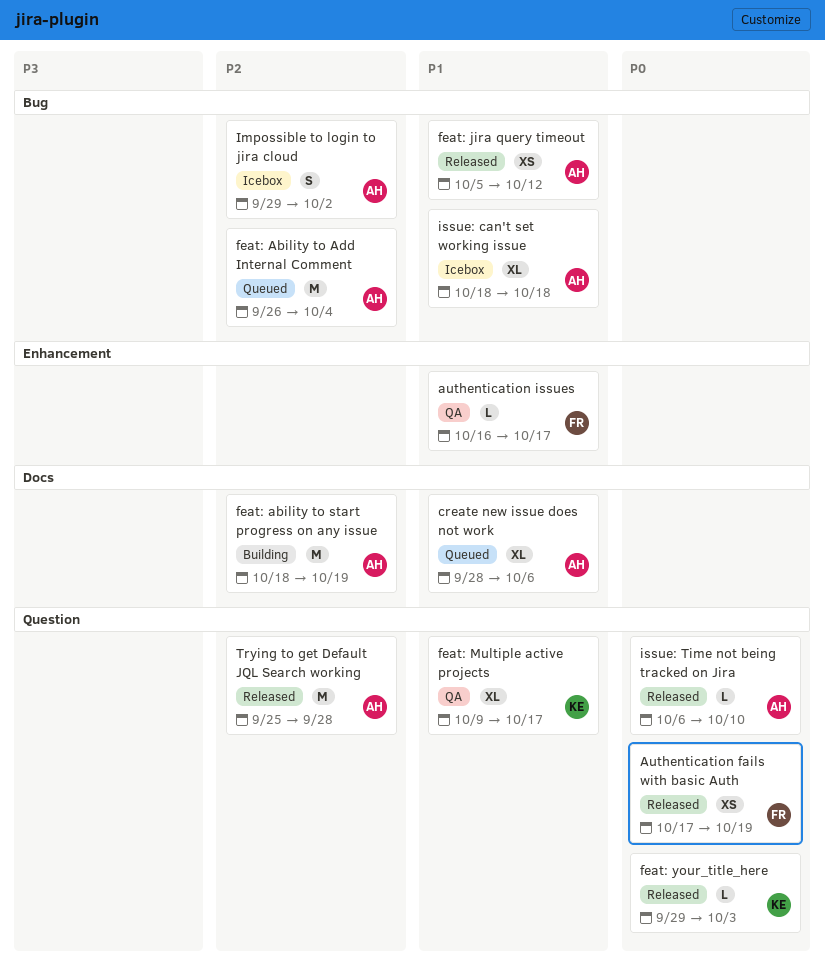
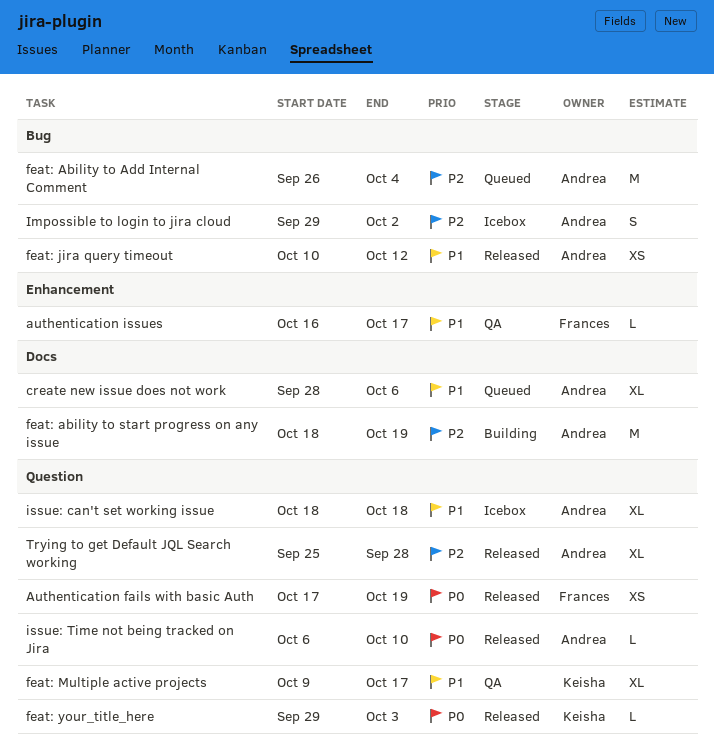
feat: jira query timeout, start: Oct 5 -> Oct 10
issue: can't set working issue, label: Bug -> Question
Trying to get Default JQL Search working, estimate: M -> XL

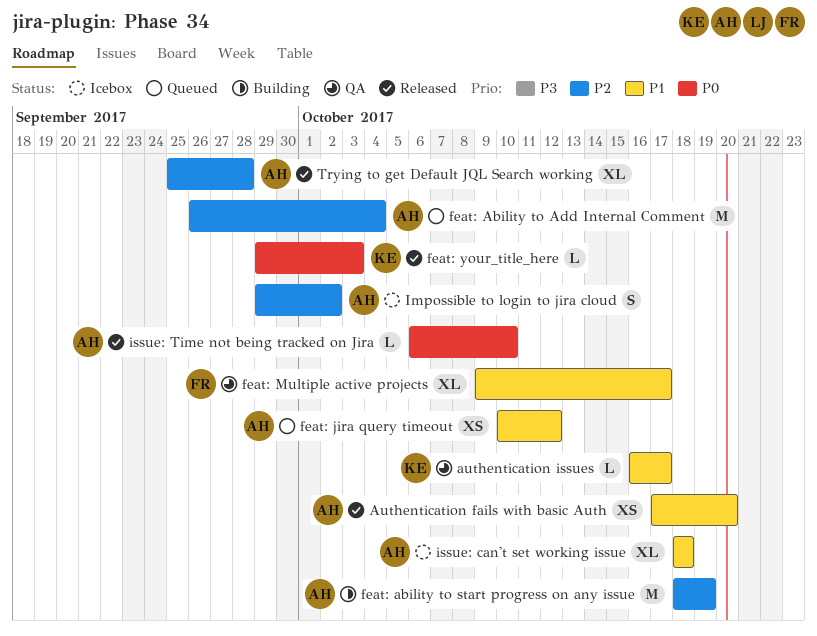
Authentication fails with basic Auth, owner: Frances -> Andrea
Authentication fails with basic Auth, priority: P0 -> P1
Authentication fails with basic Auth, due: Oct 19 -> Oct 20
authentication issues, owner: Frances -> Keisha
create new issue does not work: present -> none
feat: jira query timeout, status: Released -> Queued
feat: Multiple active projects, owner: Keisha -> Frances

